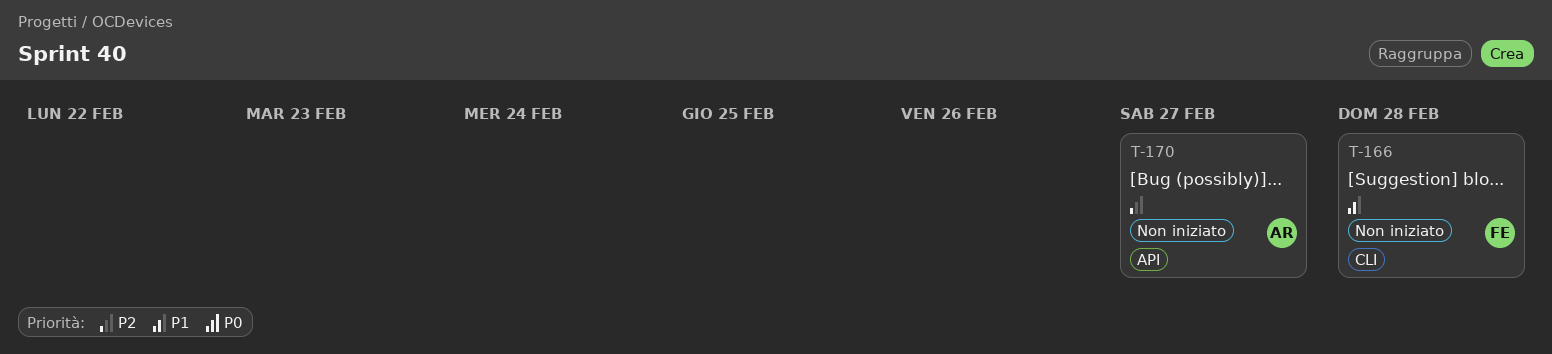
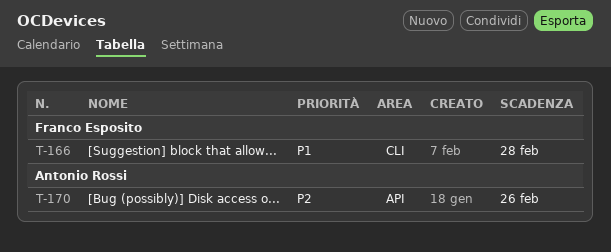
T-170, due: Feb 27 -> Feb 26

